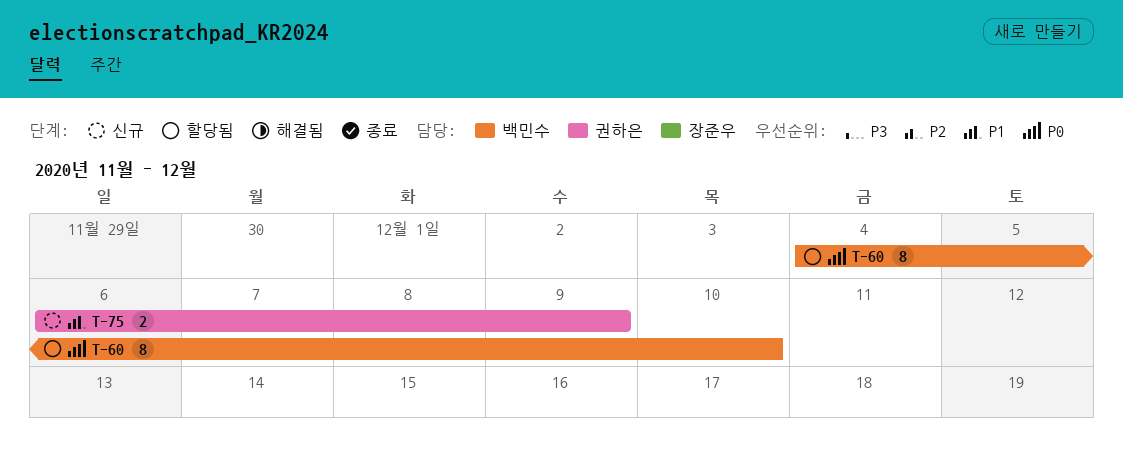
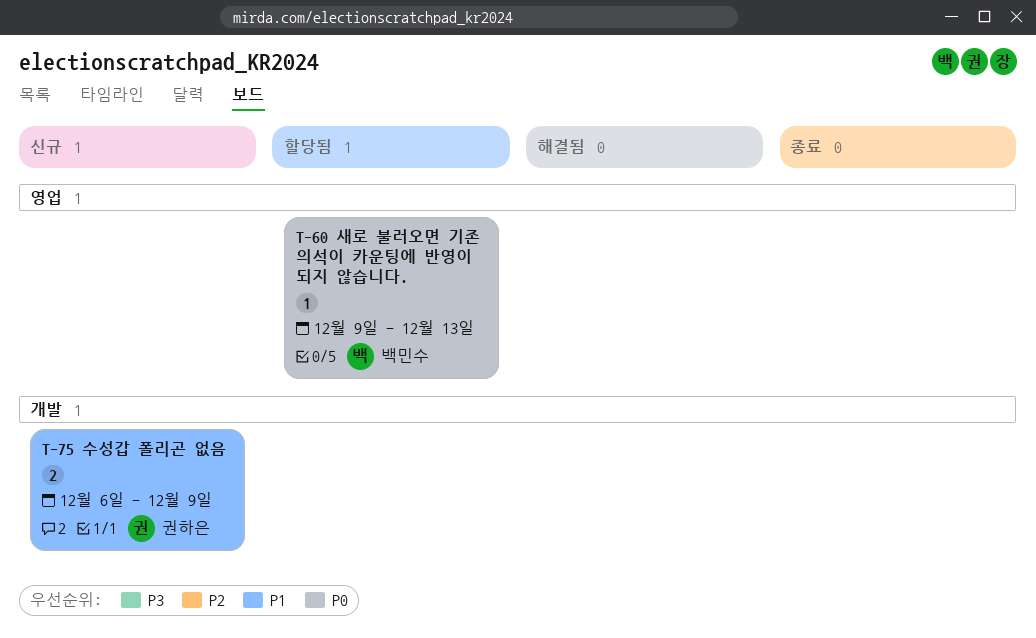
T-60, estimate: 8 -> 1
T-60, start: Dec 4 -> Dec 9
T-60, due: Dec 10 -> Dec 13

